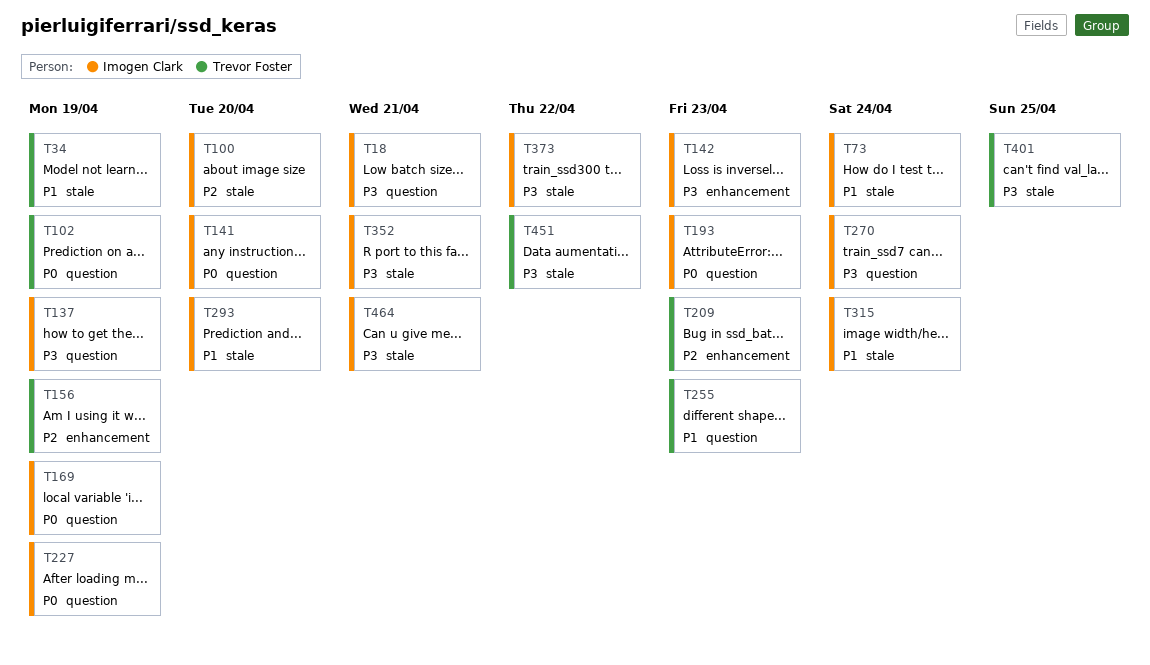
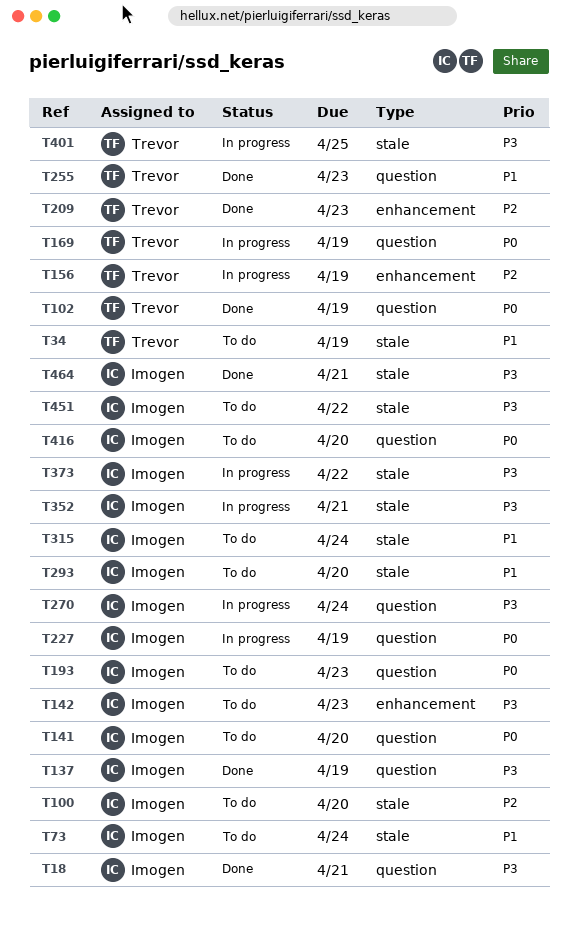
T169, owner: Imogen Clark -> Trevor Foster
T416: none -> present
T451, owner: Trevor Foster -> Imogen Clark

